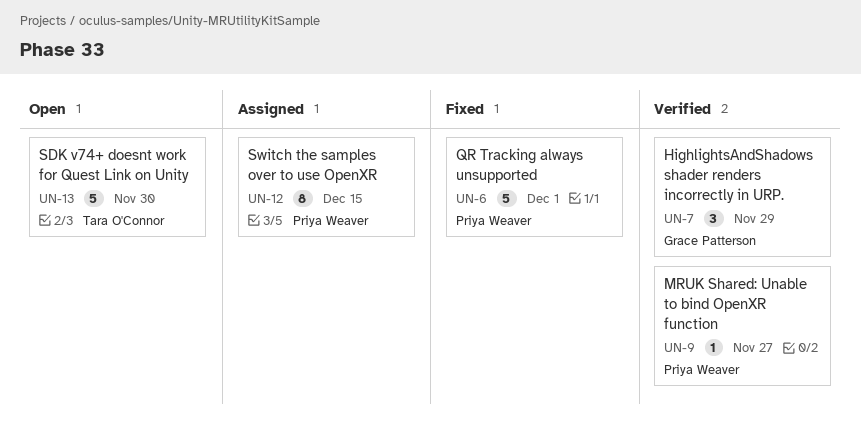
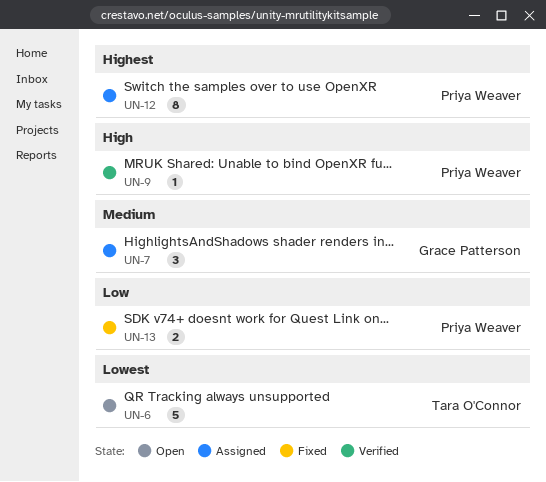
UN-6, status: Fixed -> Open
UN-6, owner: Priya Weaver -> Tara O'Connor
UN-7, status: Verified -> Assigned
UN-13, status: Open -> Fixed
UN-13, owner: Tara O'Connor -> Priya Weaver
UN-13, estimate: 5 -> 2

